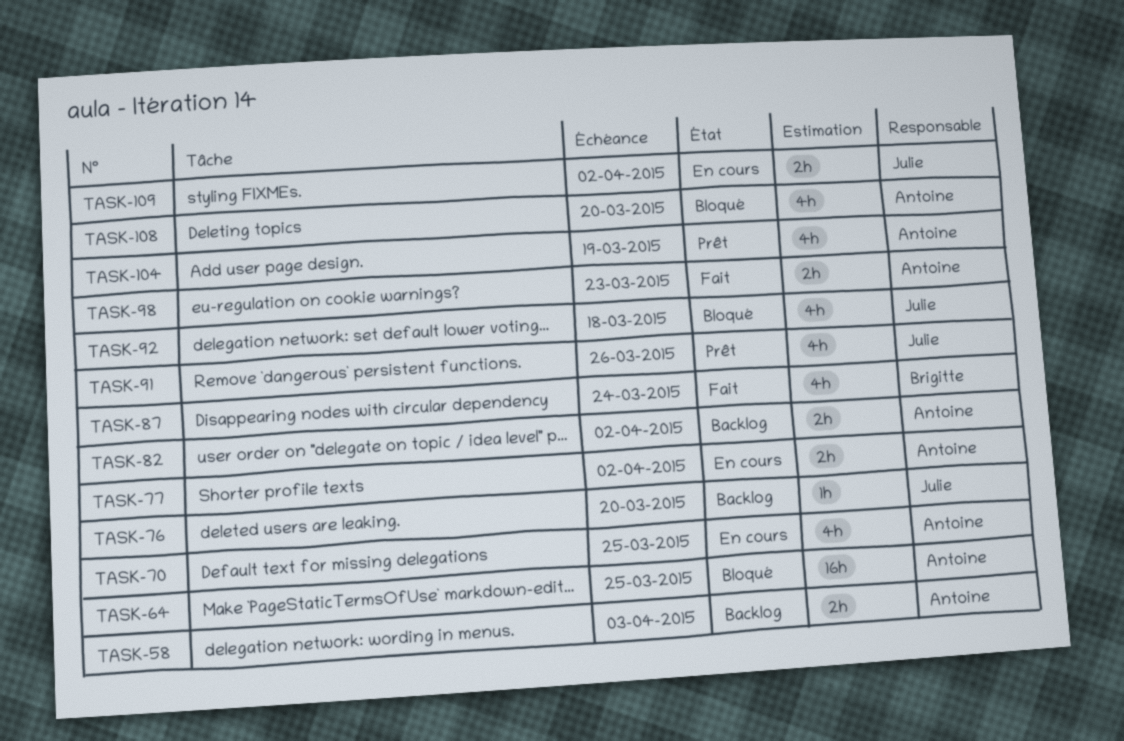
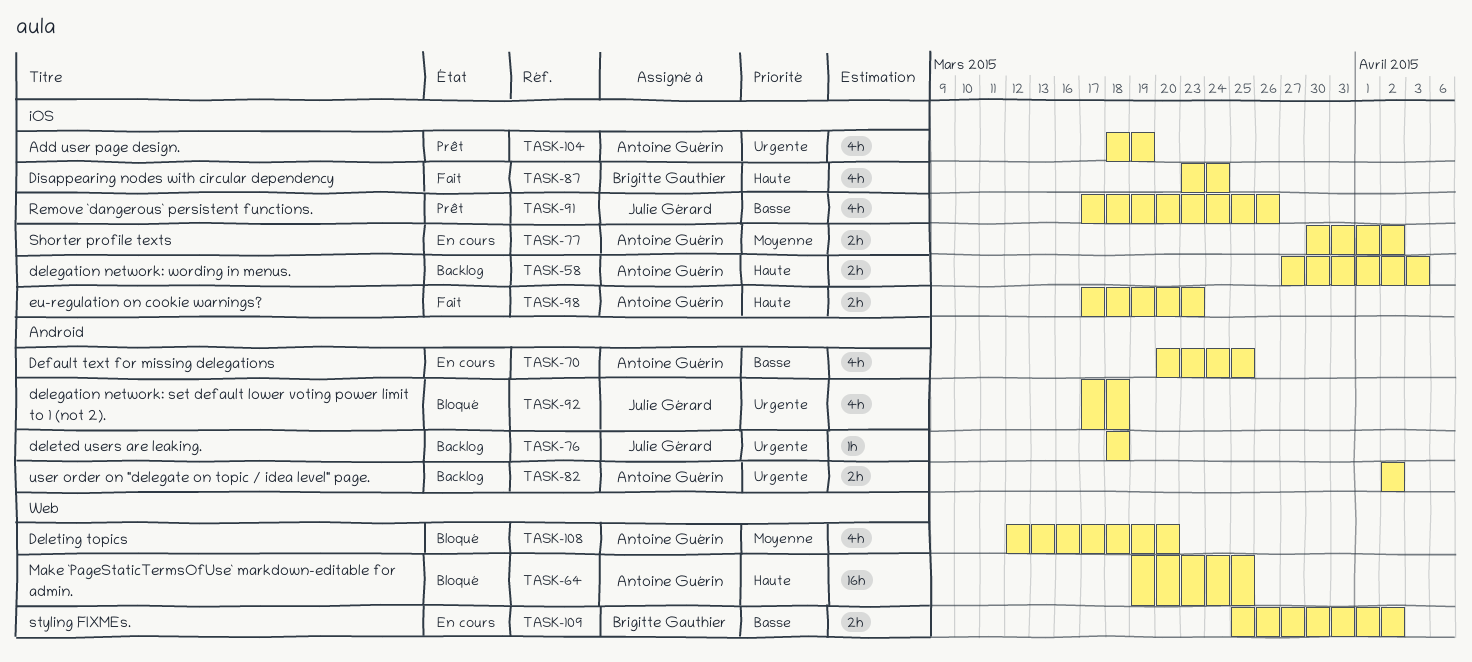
TASK-76, due: Mar 20 -> Mar 18
TASK-109, owner: Julie Gérard -> Brigitte Gauthier

